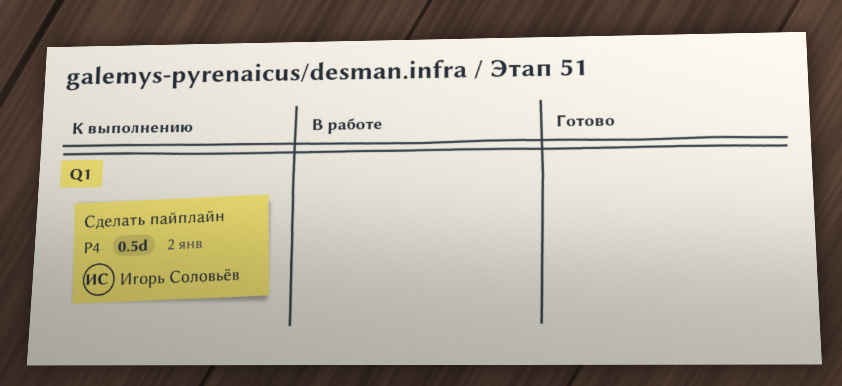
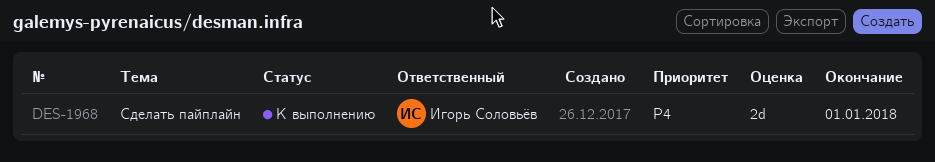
Сделать пайплайн, estimate: 0.5d -> 2d
Сделать пайплайн, due: Jan 2 -> Jan 1

